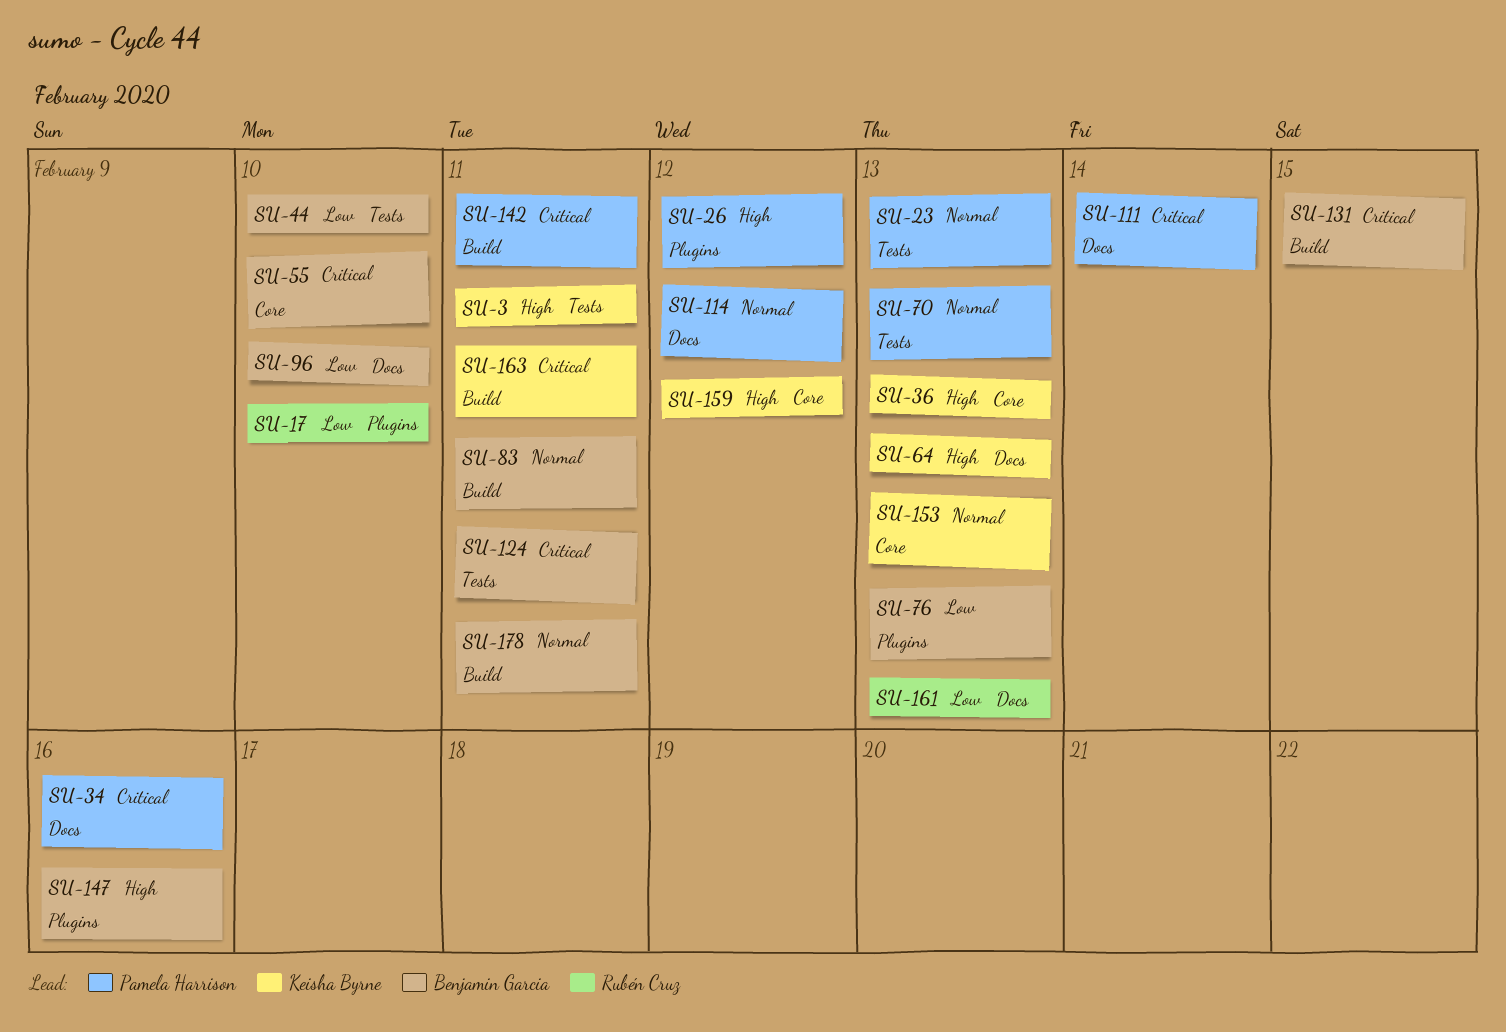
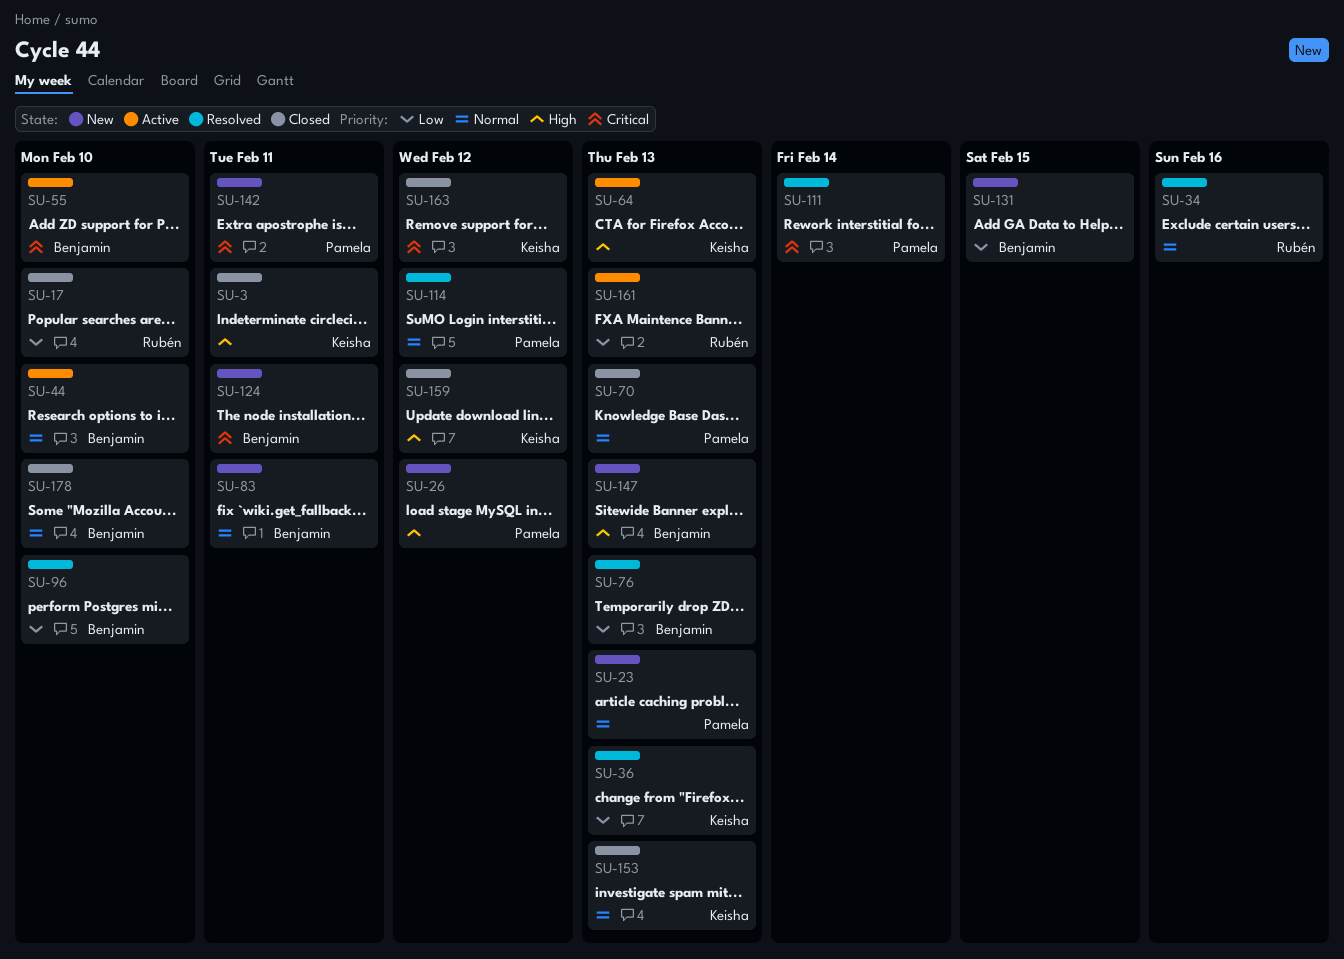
SU-34, owner: Pamela Harrison -> Rubén Cruz
SU-34, priority: Critical -> Normal
SU-36, priority: High -> Low
SU-44, priority: Low -> Normal
SU-131, priority: Critical -> Low
SU-147, due: Feb 16 -> Feb 13
SU-163, due: Feb 11 -> Feb 12
SU-178, due: Feb 11 -> Feb 10

